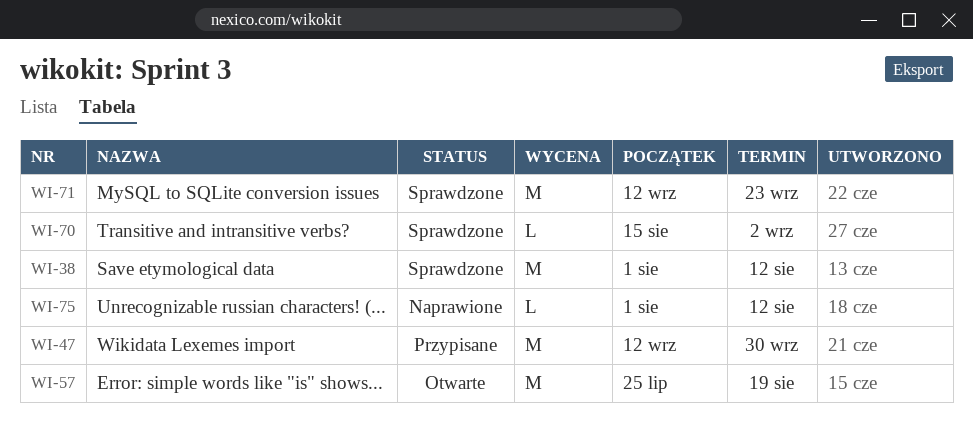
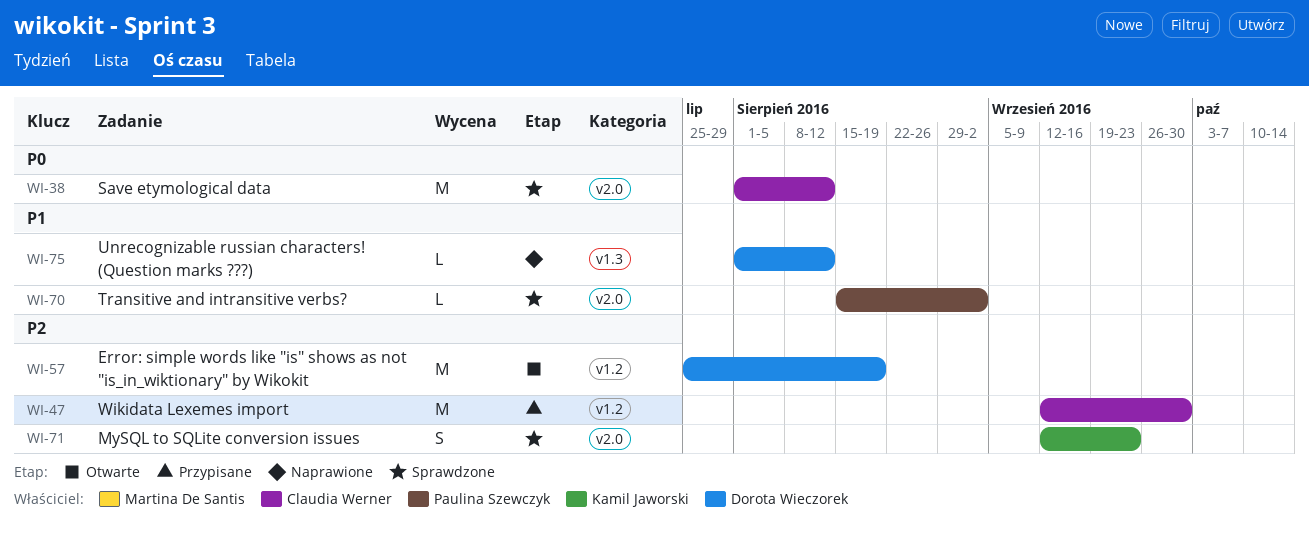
WI-71, estimate: M -> S

